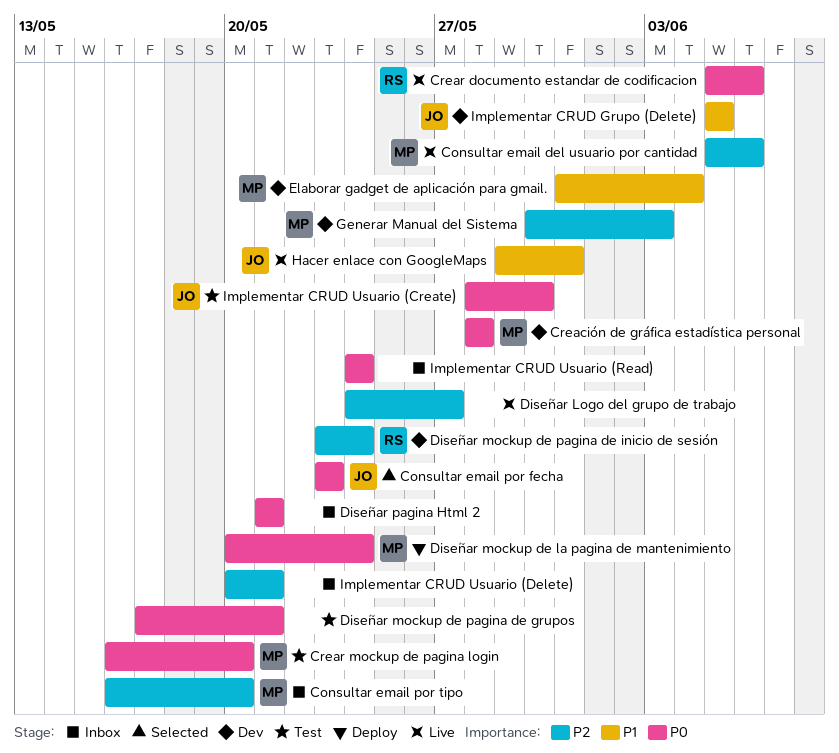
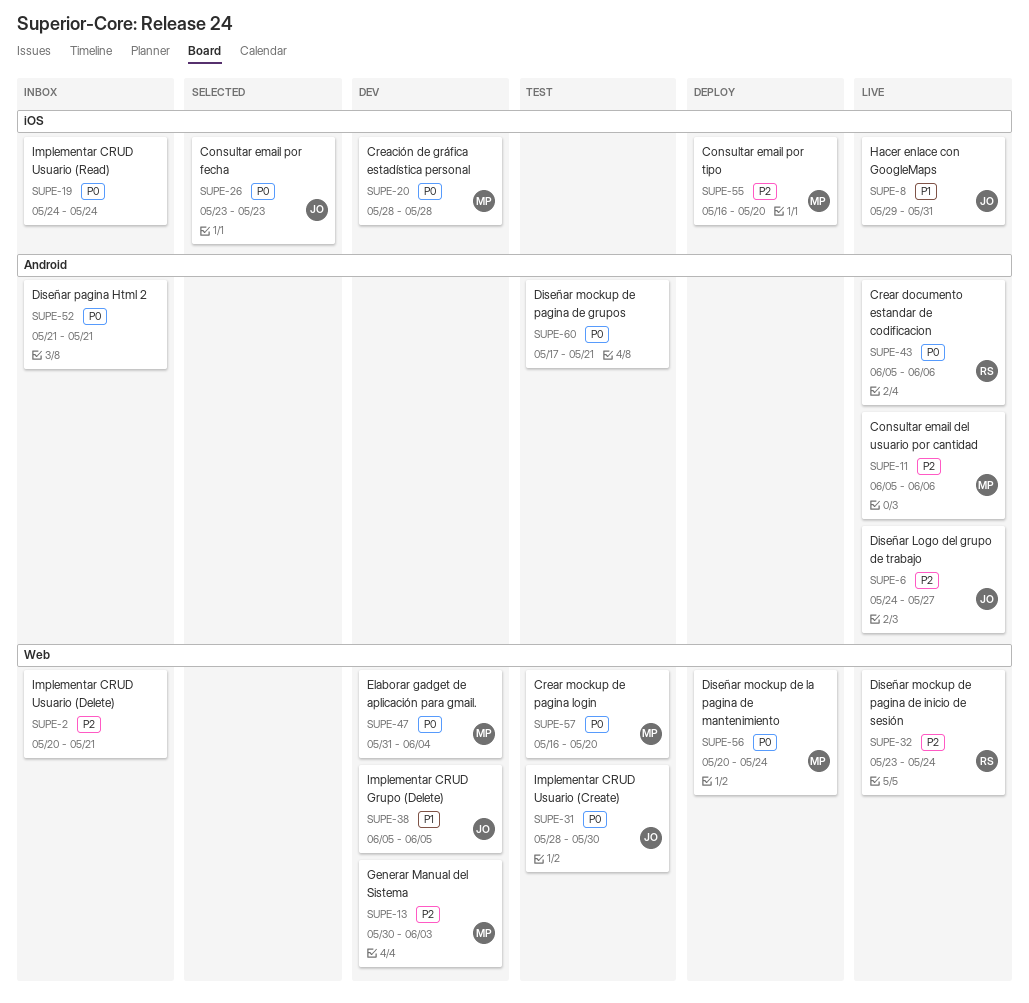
Consultar email por tipo, status: Inbox -> Deploy
Diseñar Logo del grupo de trabajo, owner: none -> JO
Diseñar mockup de pagina de inicio de sesión, status: Dev -> Live
Elaborar gadget de aplicación para gmail., priority: P1 -> P0

